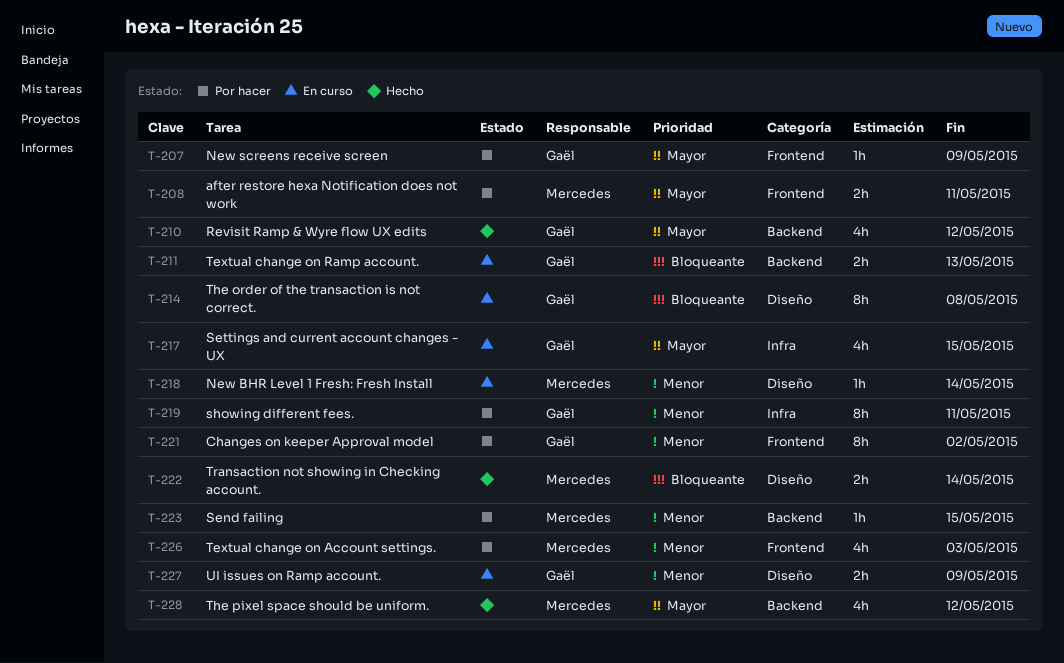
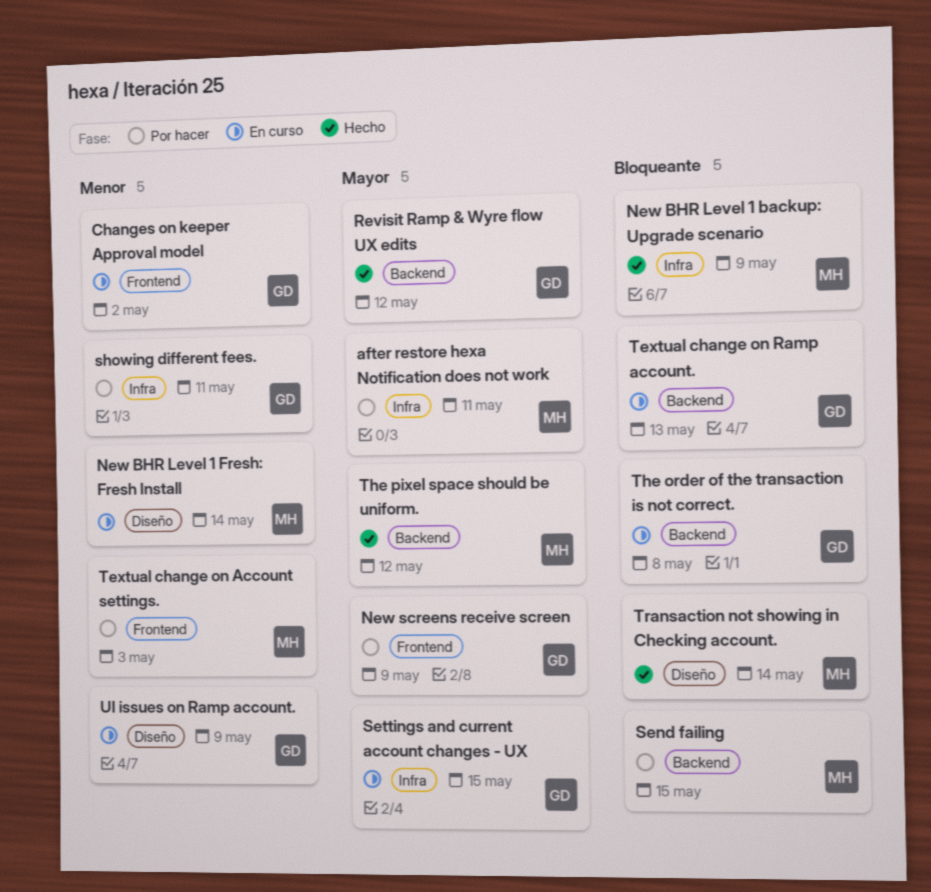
after restore hexa Notification does not work, label: Frontend -> Infra
Changes on keeper Approval model, status: Por hacer -> En curso
New BHR Level 1 backup: Upgrade scenario: none -> present
Send failing, priority: Menor -> Bloqueante
The order of the transaction is not correct., label: Diseño -> Backend

